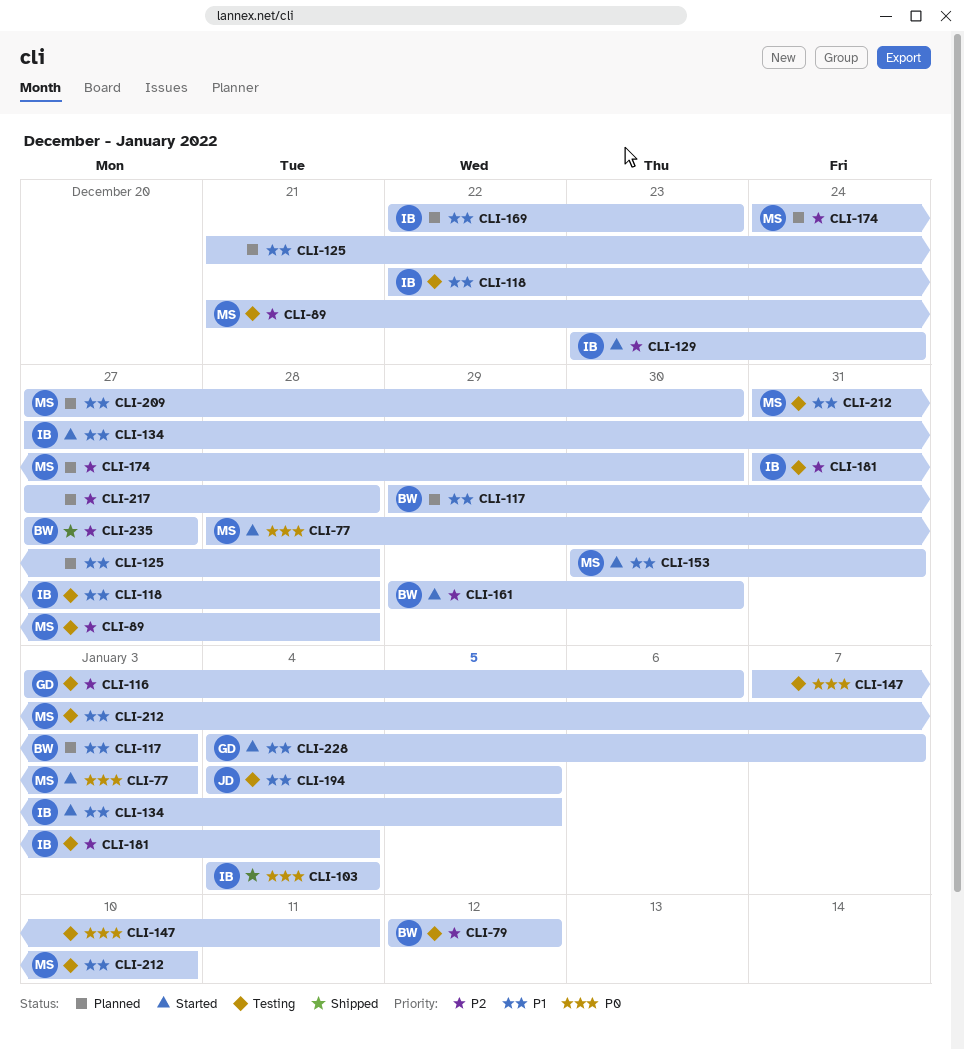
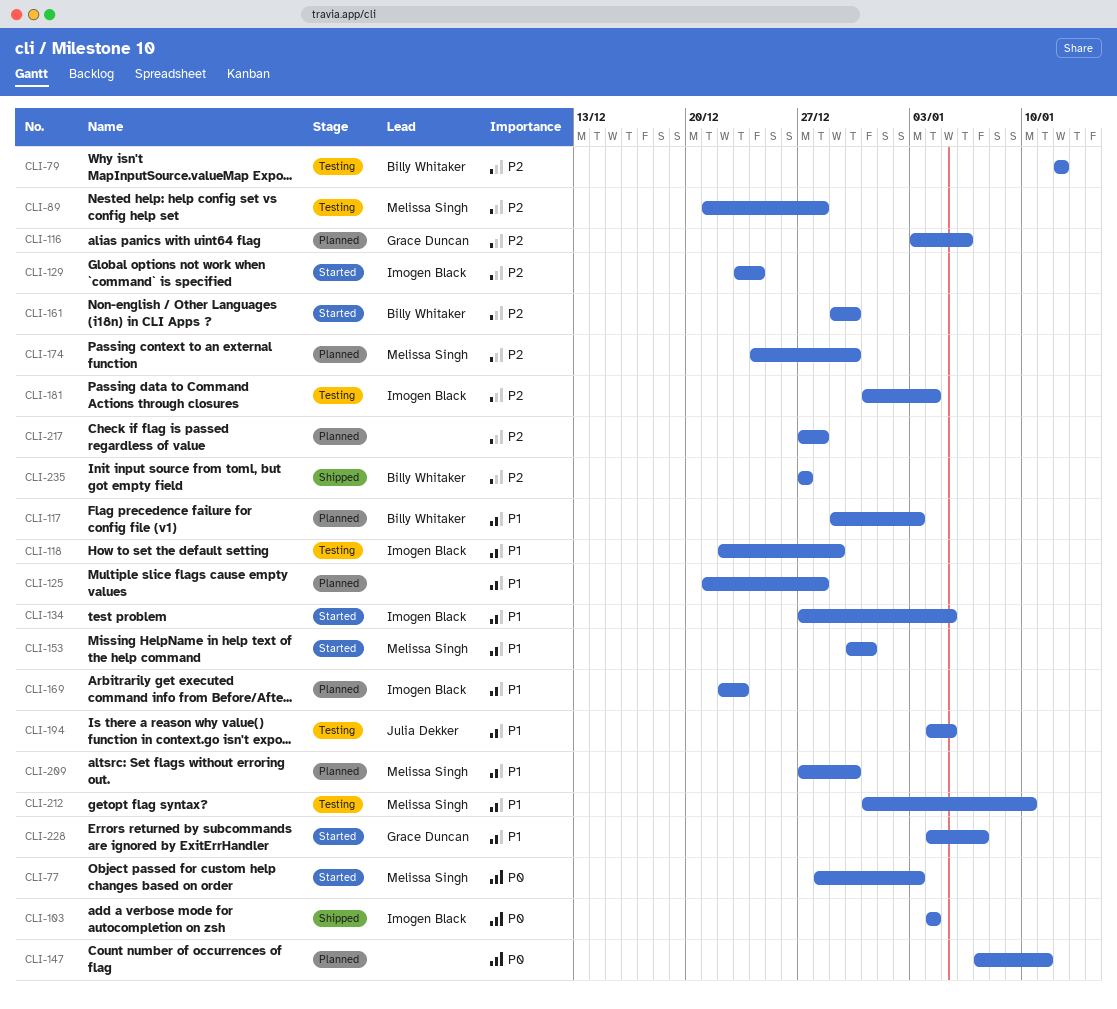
CLI-116, status: Testing -> Planned
CLI-118, due: Dec 28 -> Dec 29
CLI-147, status: Testing -> Planned

